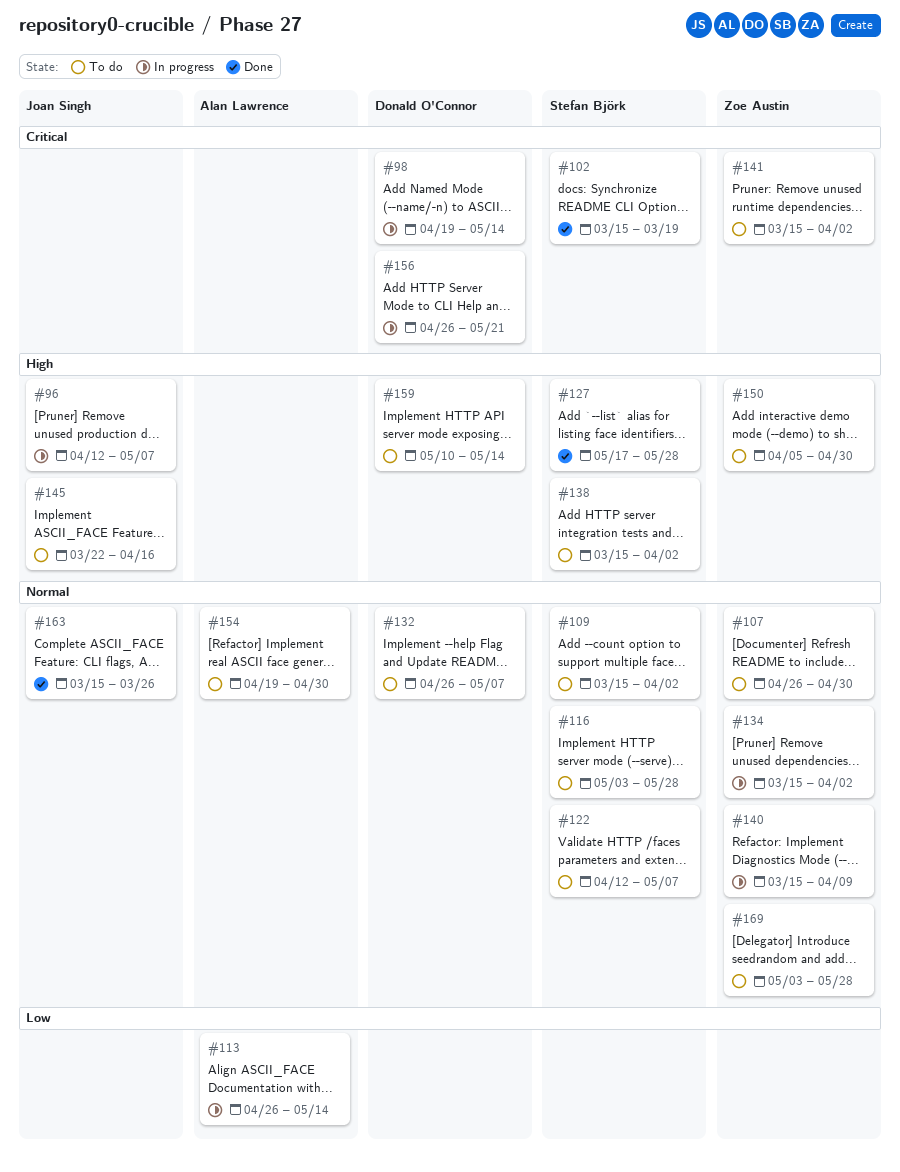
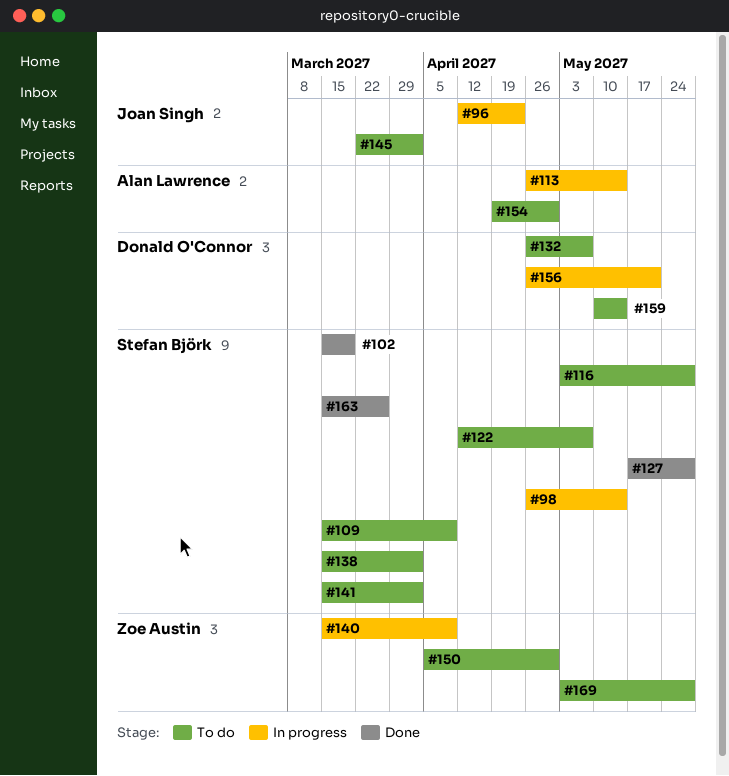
#96, due: May 7 -> Apr 23
#98, owner: Donald O'Connor -> Stefan Björk
#98, start: Apr 19 -> Apr 26
#107: present -> none
#109, due: Apr 2 -> Apr 9
#134: present -> none
#141, owner: Zoe Austin -> Stefan Björk
#145, due: Apr 16 -> Apr 2
#163, owner: Joan Singh -> Stefan Björk

